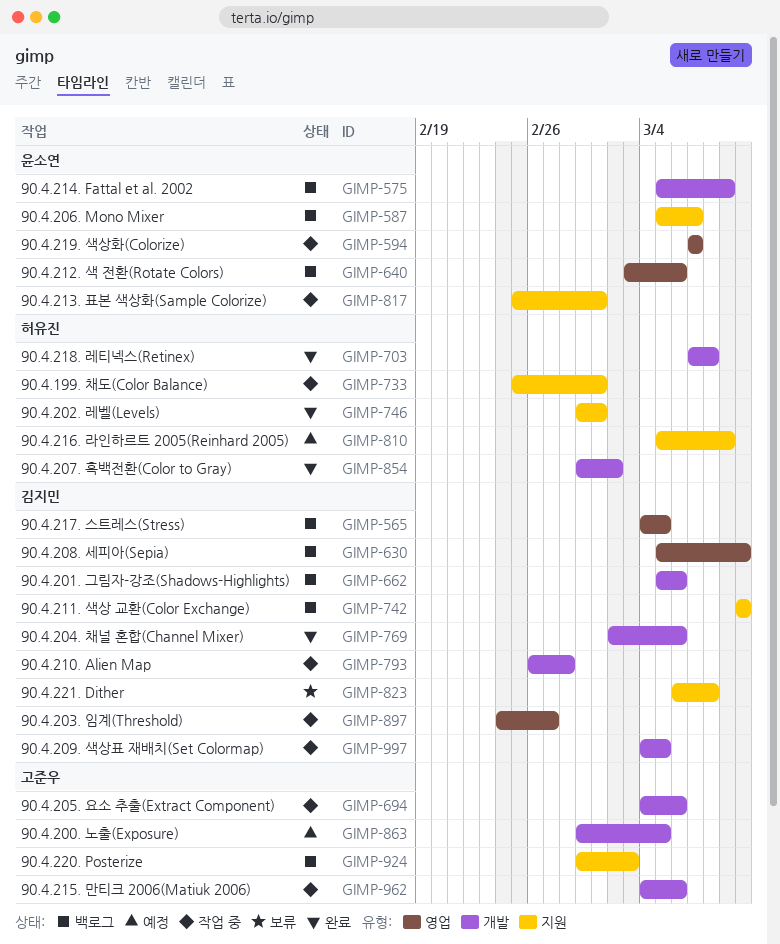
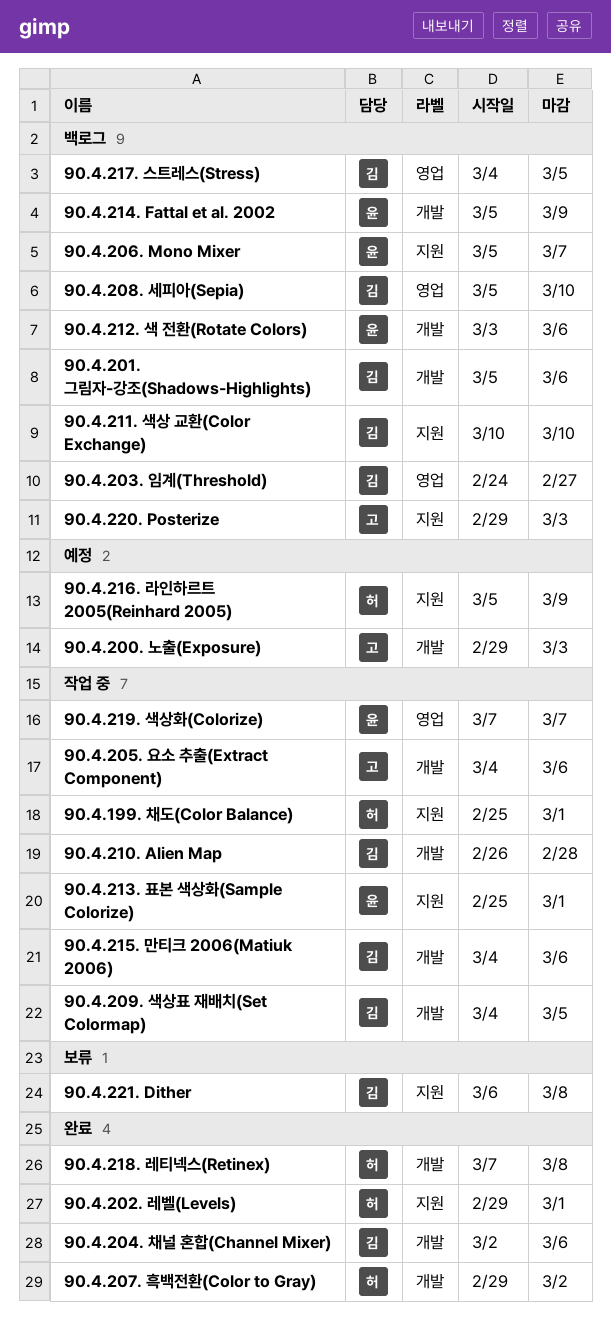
90.4.200. 노출(Exposure), due: Mar 5 -> Mar 3
90.4.203. 임계(Threshold), status: 작업 중 -> 백로그
90.4.212. 색 전환(Rotate Colors), label: 영업 -> 개발
90.4.215. 만티크 2006(Matiuk 2006), owner: 고준우 -> 김지민

